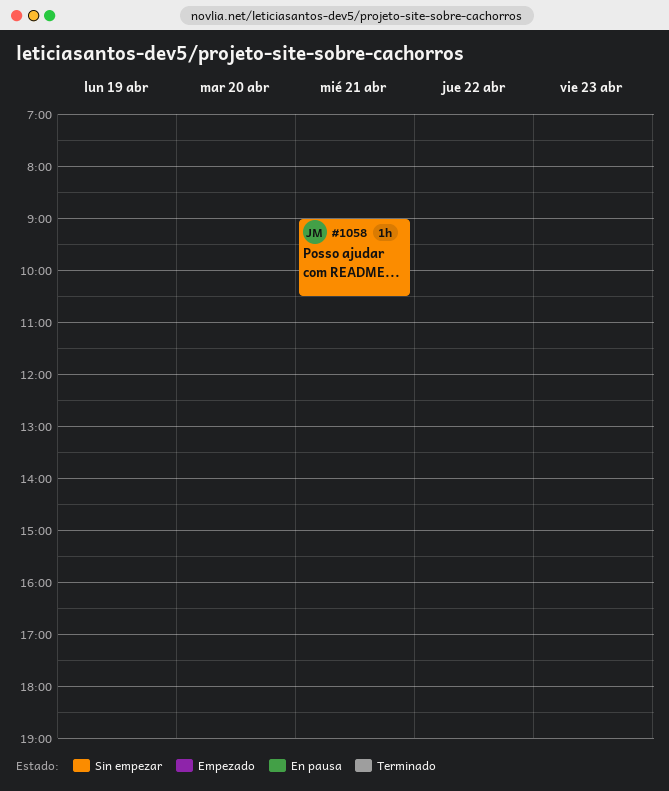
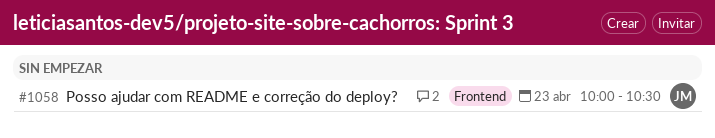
#1058, day: Apr 21 -> Apr 23
#1058, begins: 09:00 -> 10:00

